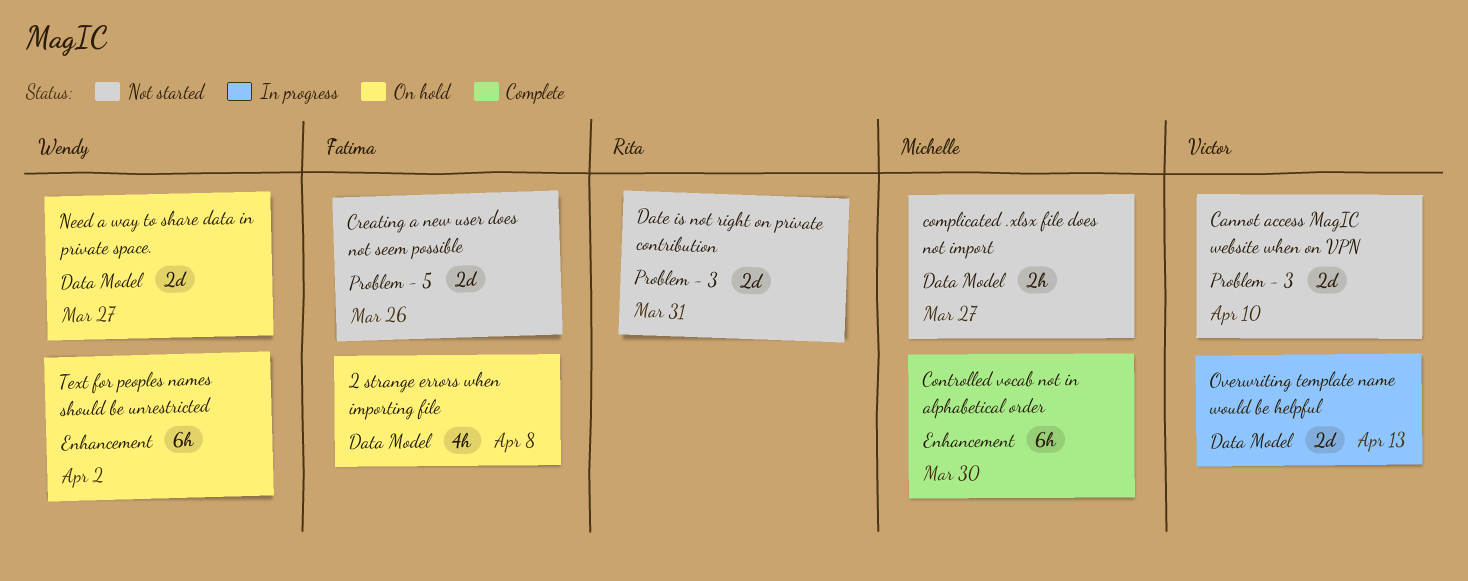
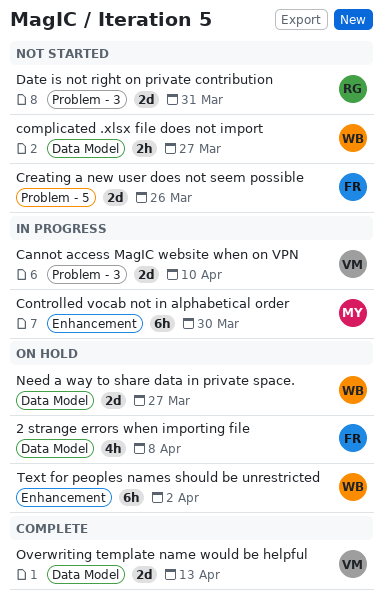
Cannot access MagIC website when on VPN, status: Not started -> In progress
complicated .xlsx file does not import, owner: Michelle -> Wendy
Controlled vocab not in alphabetical order, status: Complete -> In progress
Overwriting template name would be helpful, status: In progress -> Complete

